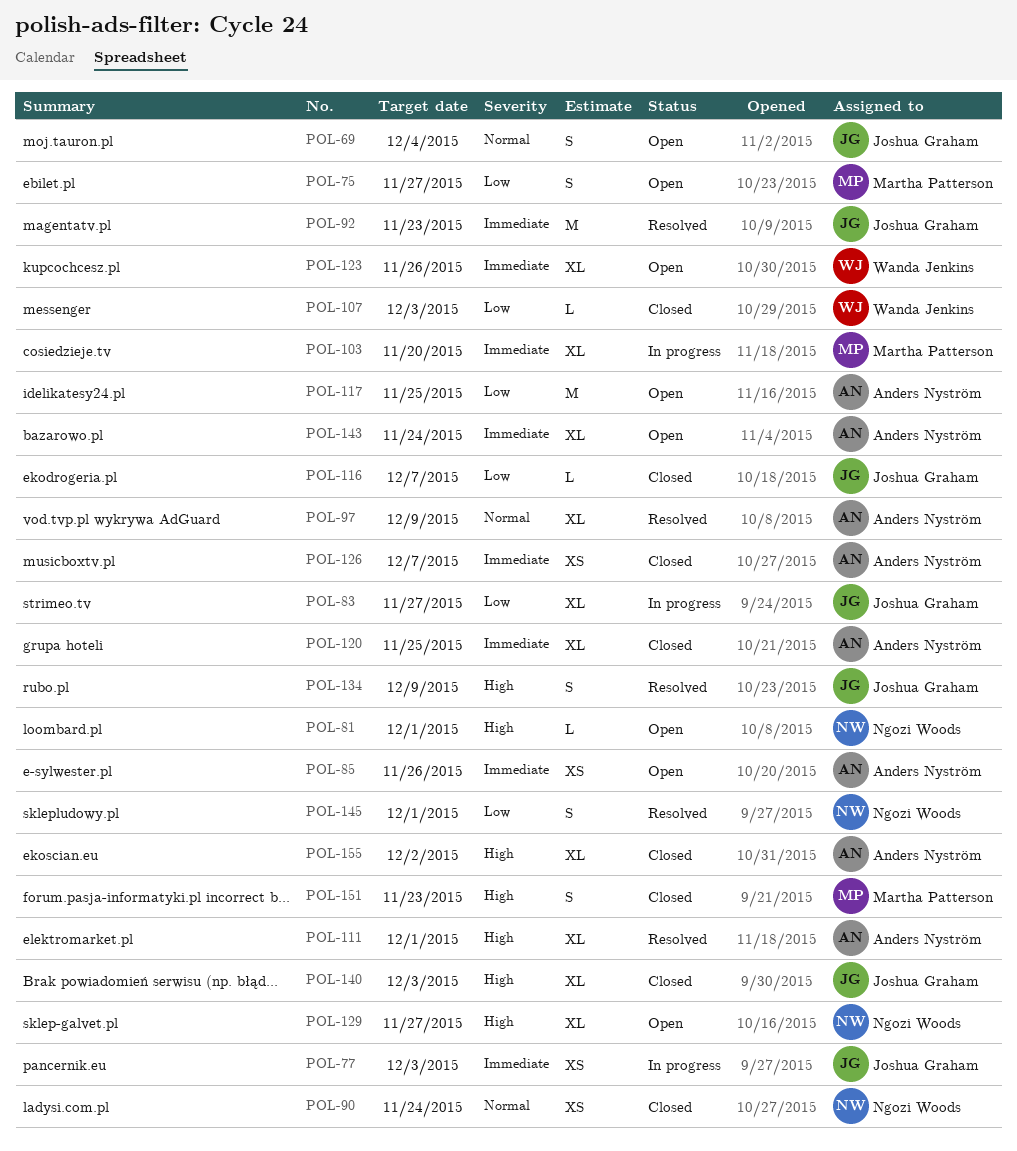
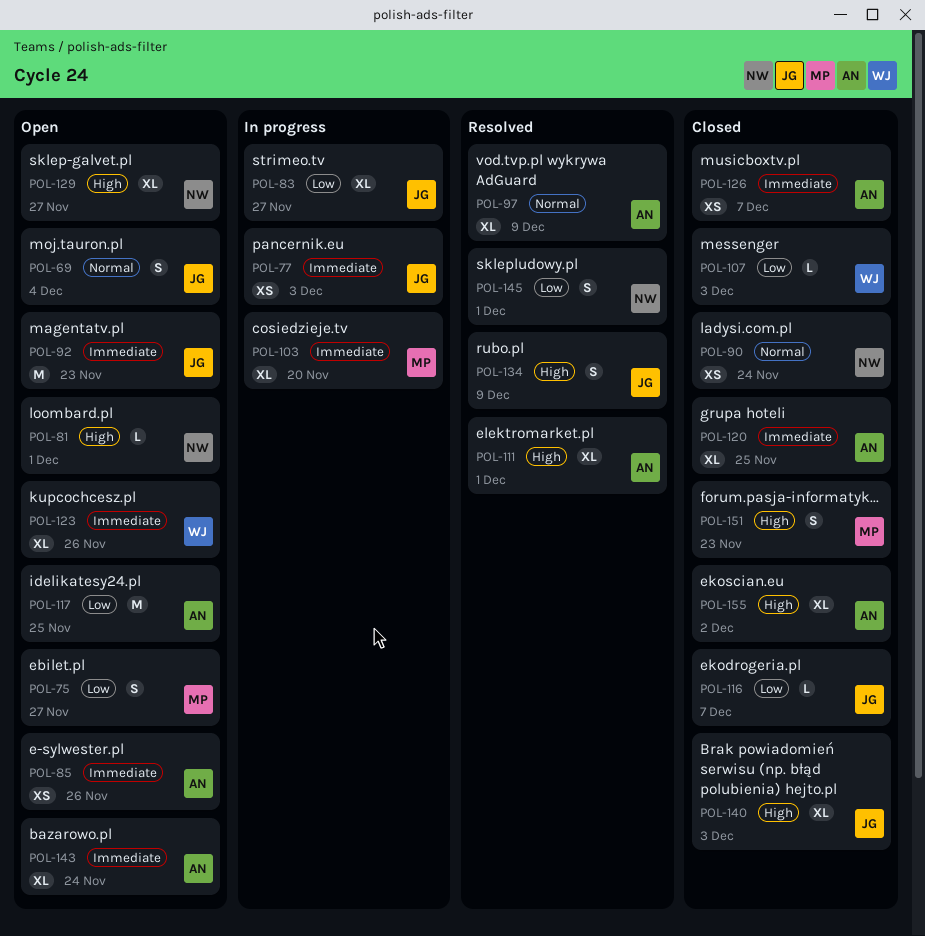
POL-92, status: Resolved -> Open

